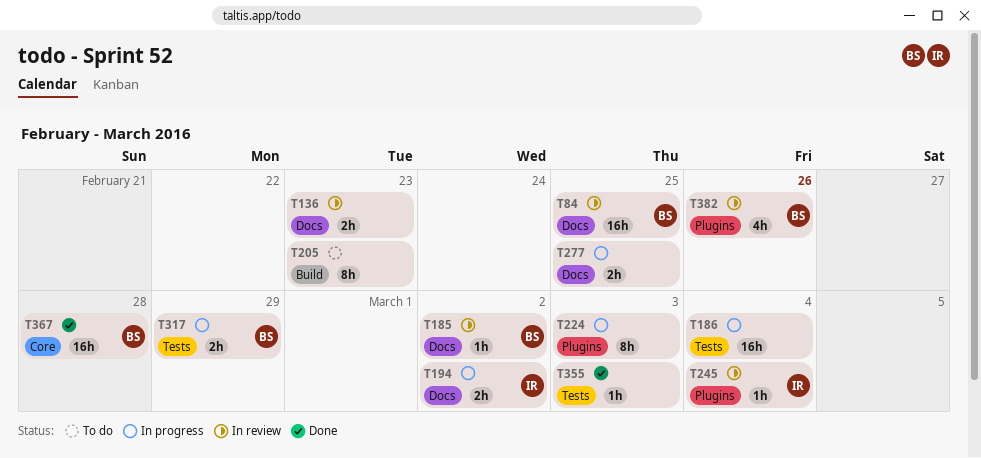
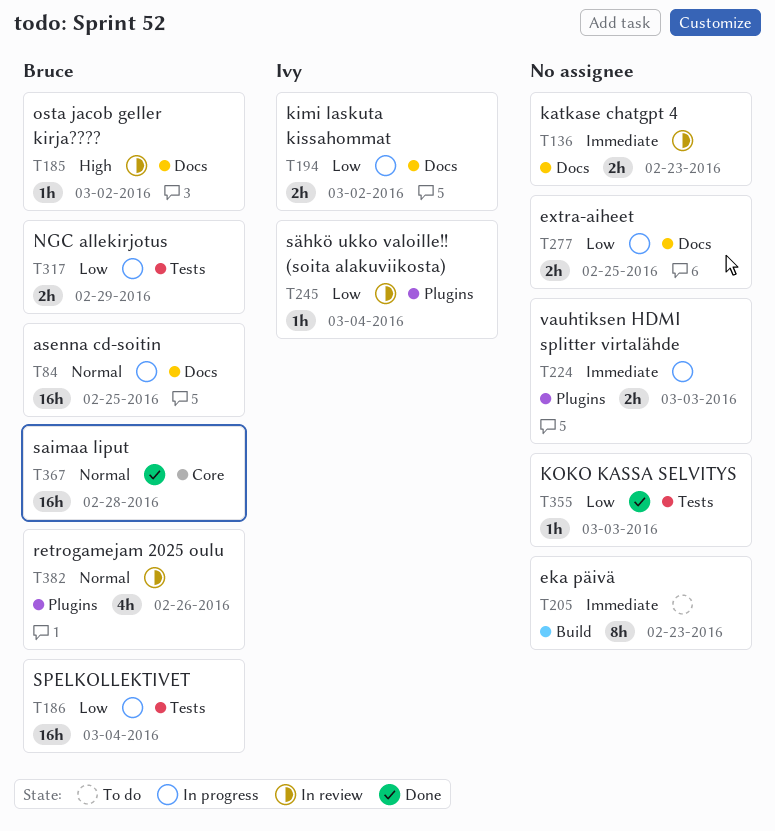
T84, status: In review -> In progress
T186, owner: none -> Bruce
T224, estimate: 8h -> 2h

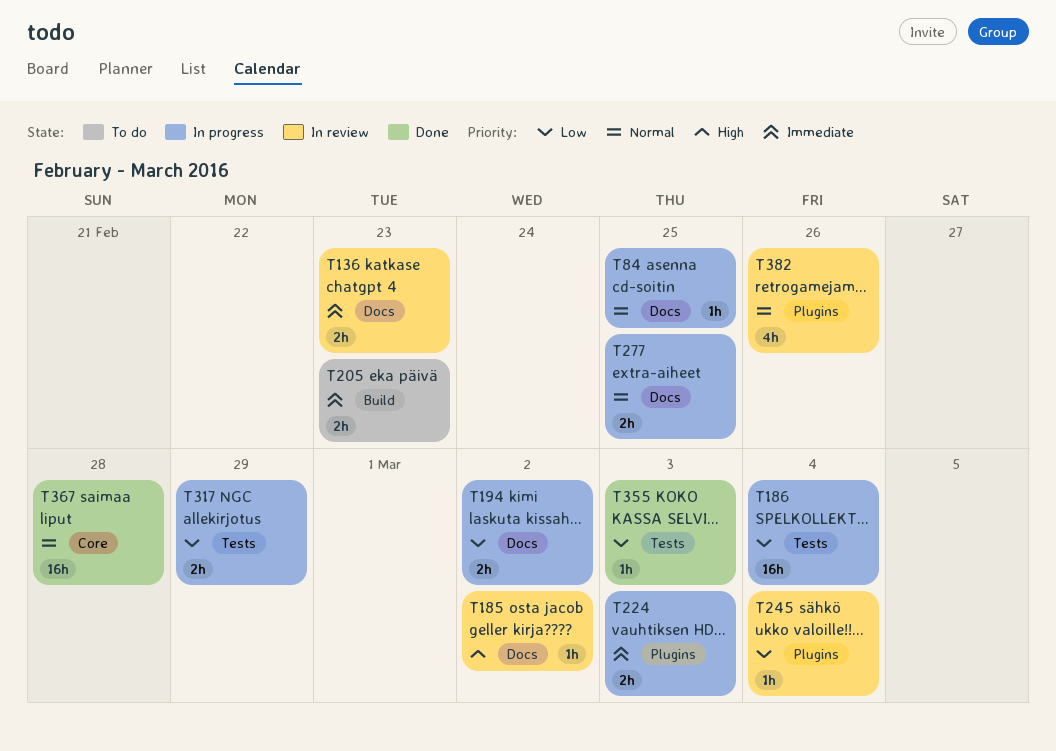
T84, estimate: 16h -> 1h
T205, estimate: 8h -> 2h
T277, priority: Low -> Normal

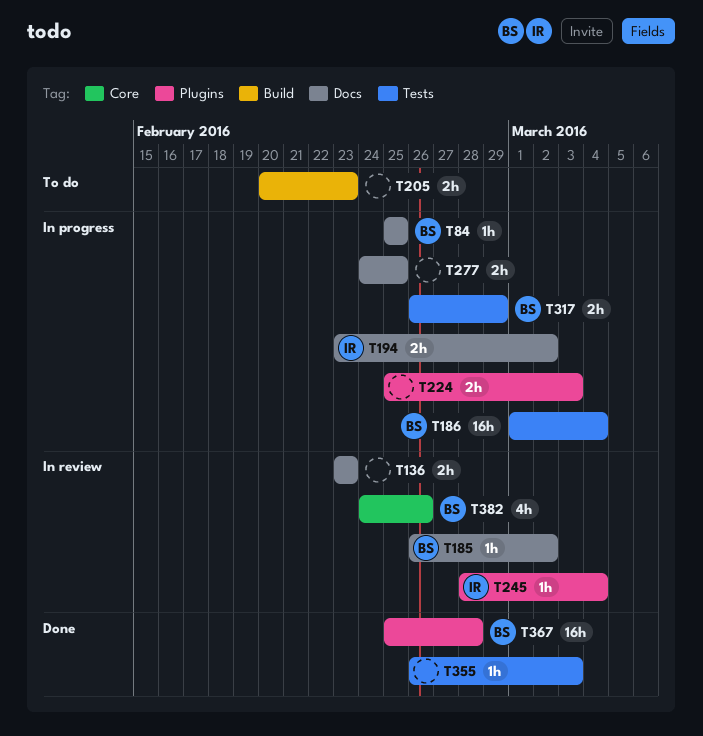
T367, label: Core -> Plugins
T382, label: Plugins -> Core

